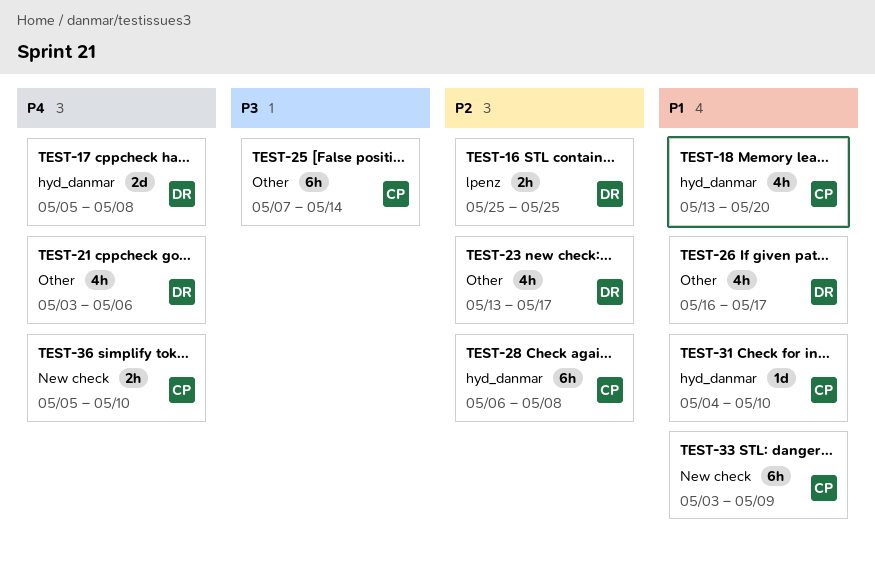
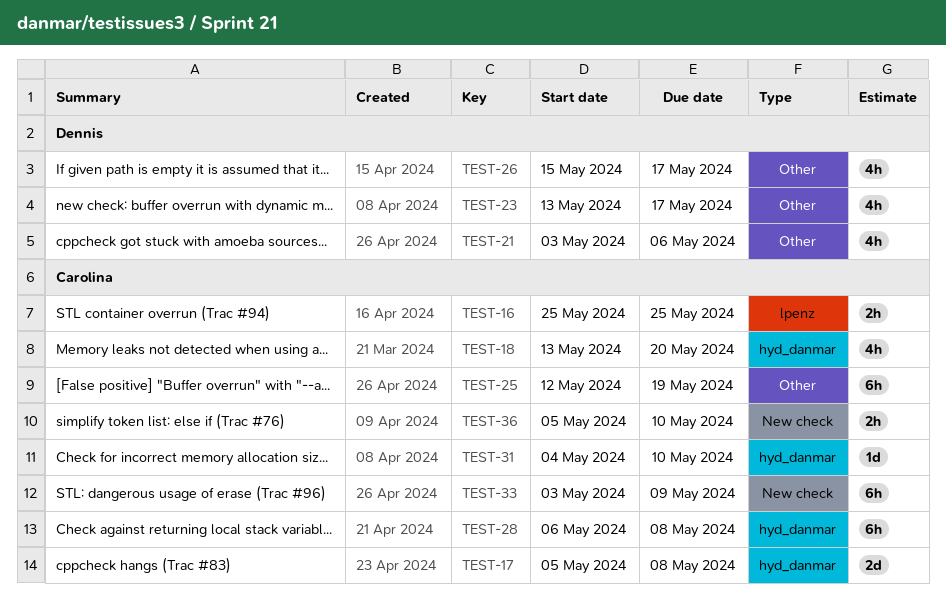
TEST-16, owner: Dennis -> Carolina
TEST-17, owner: Dennis -> Carolina
TEST-25, start: May 7 -> May 12
TEST-25, due: May 14 -> May 19
TEST-26, start: May 16 -> May 15

